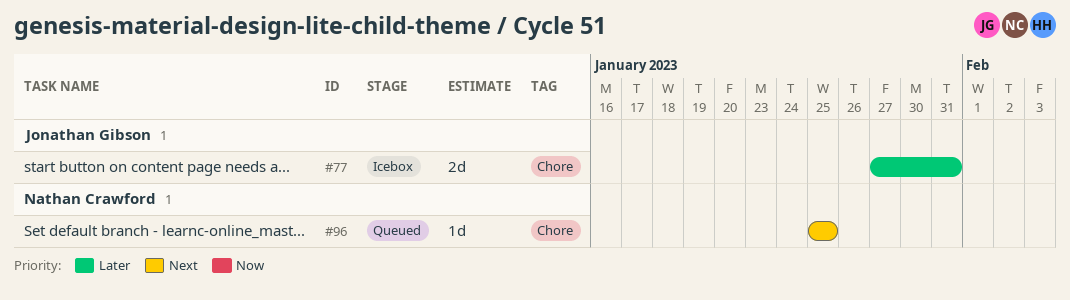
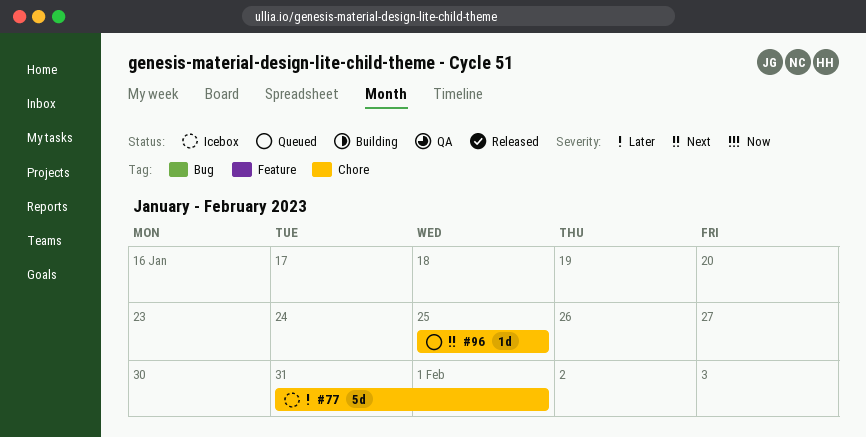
#77, estimate: 2d -> 5d
#77, start: Jan 27 -> Jan 31
#77, due: Jan 31 -> Feb 1

